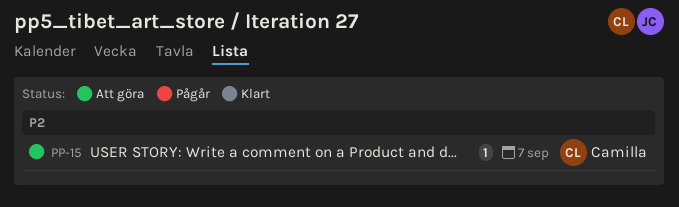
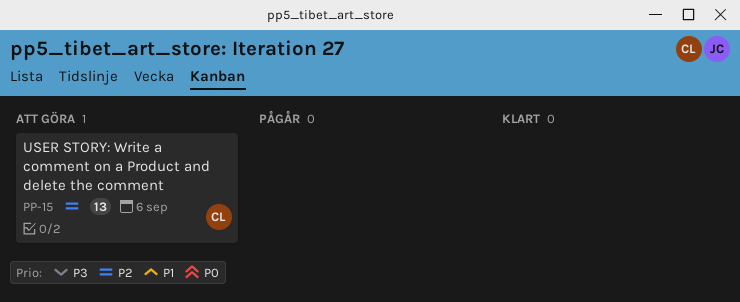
PP-15, estimate: 1 -> 13
PP-15, due: Sep 7 -> Sep 6

